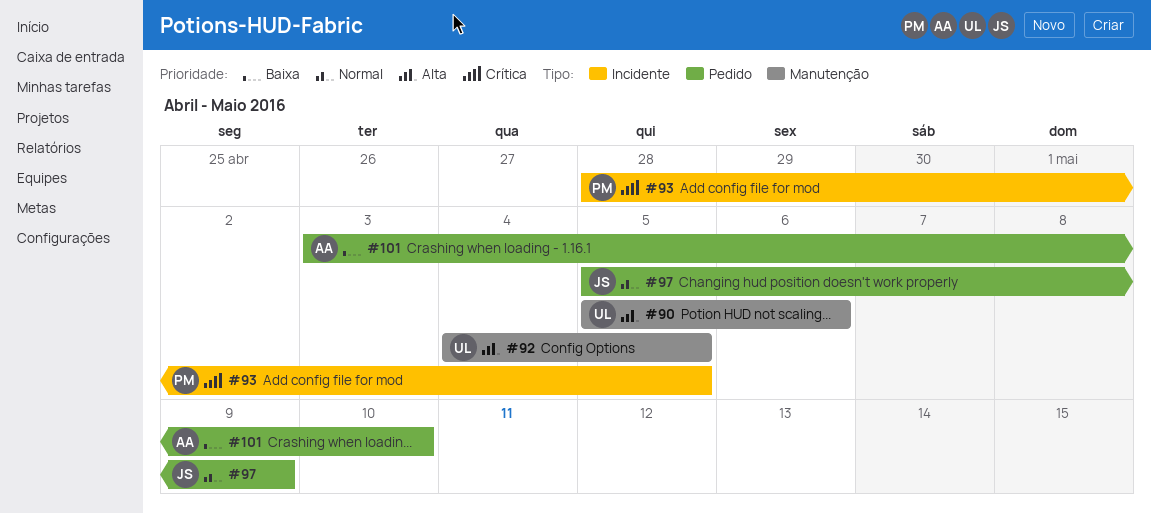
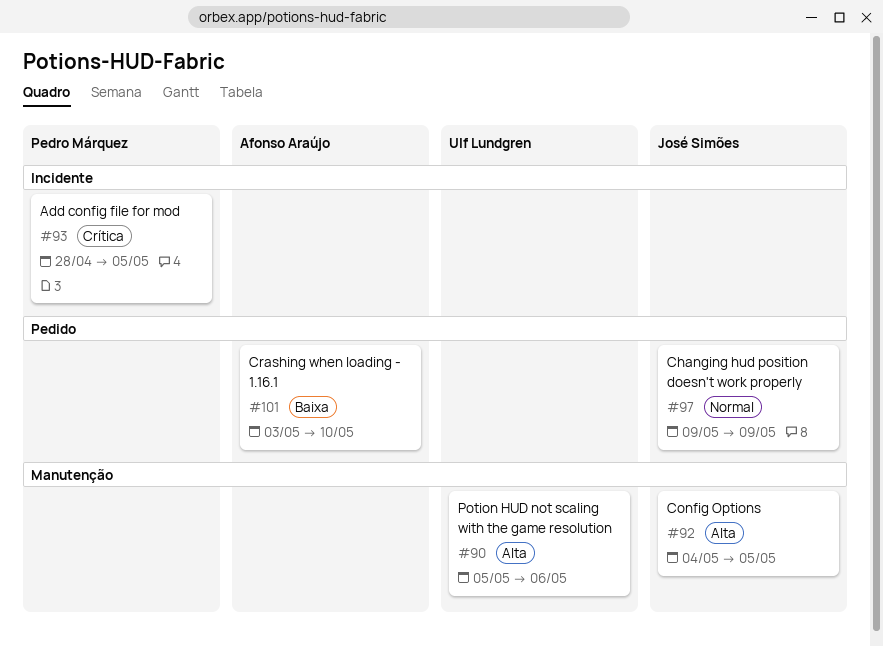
#92, owner: Ulf Lundgren -> José Simões
#97, start: May 5 -> May 9

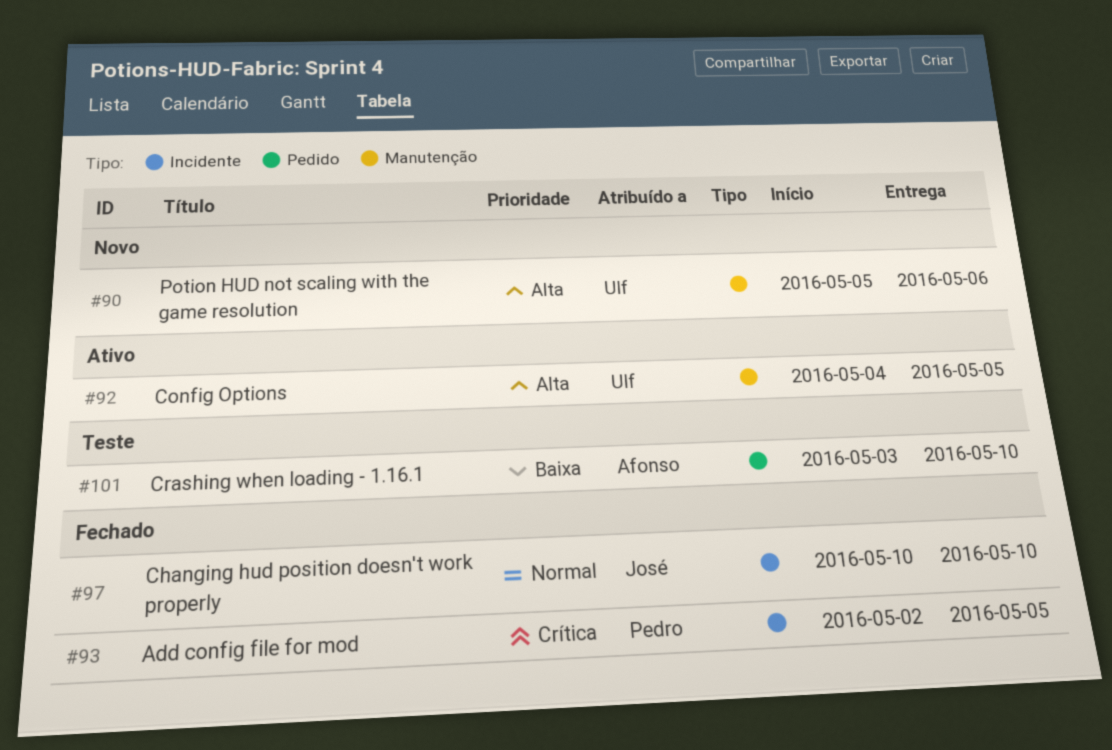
#92, owner: José Simões -> Ulf Lundgren
#93, start: Apr 28 -> May 2
#97, label: Pedido -> Incidente
#97, start: May 9 -> May 10
#97, due: May 9 -> May 10

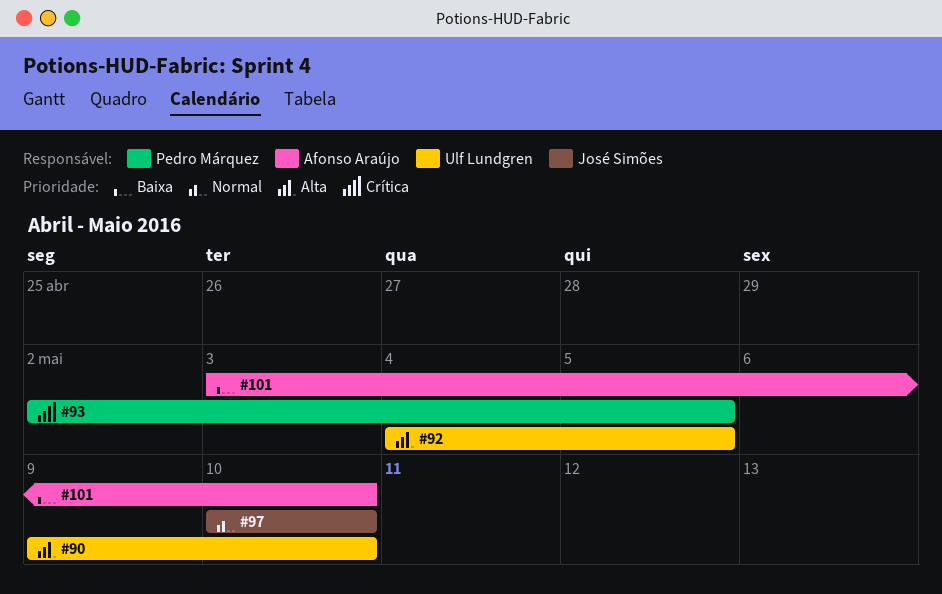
#90, start: May 5 -> May 9
#90, due: May 6 -> May 10

